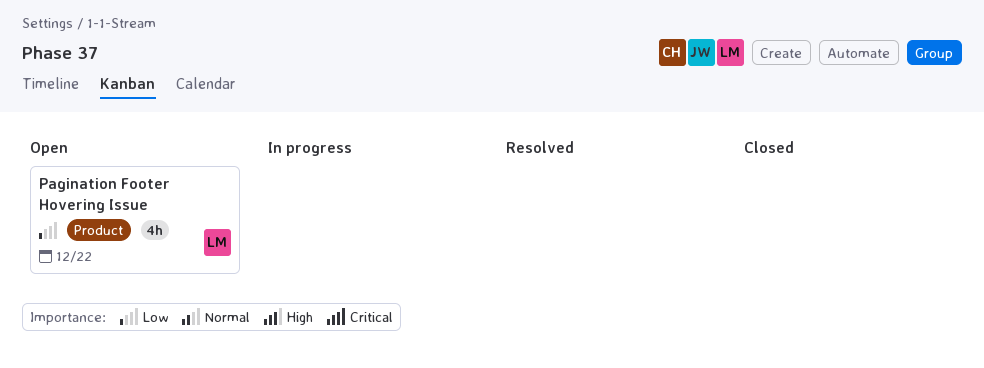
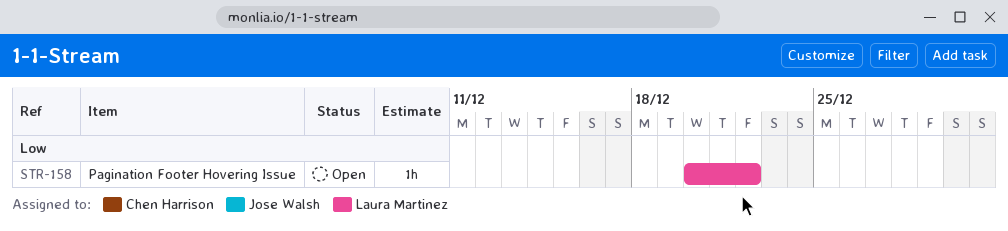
Pagination Footer Hovering Issue, estimate: 4h -> 1h

